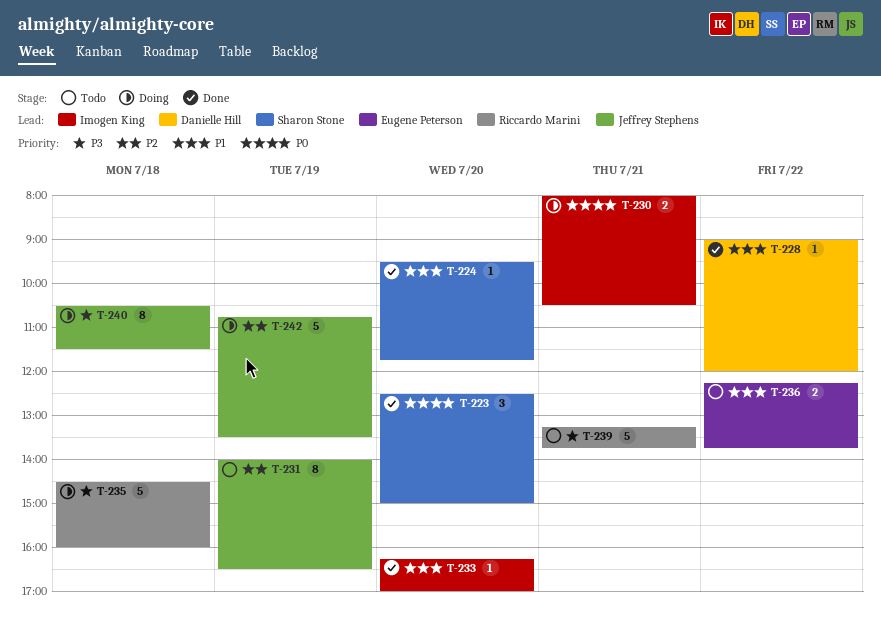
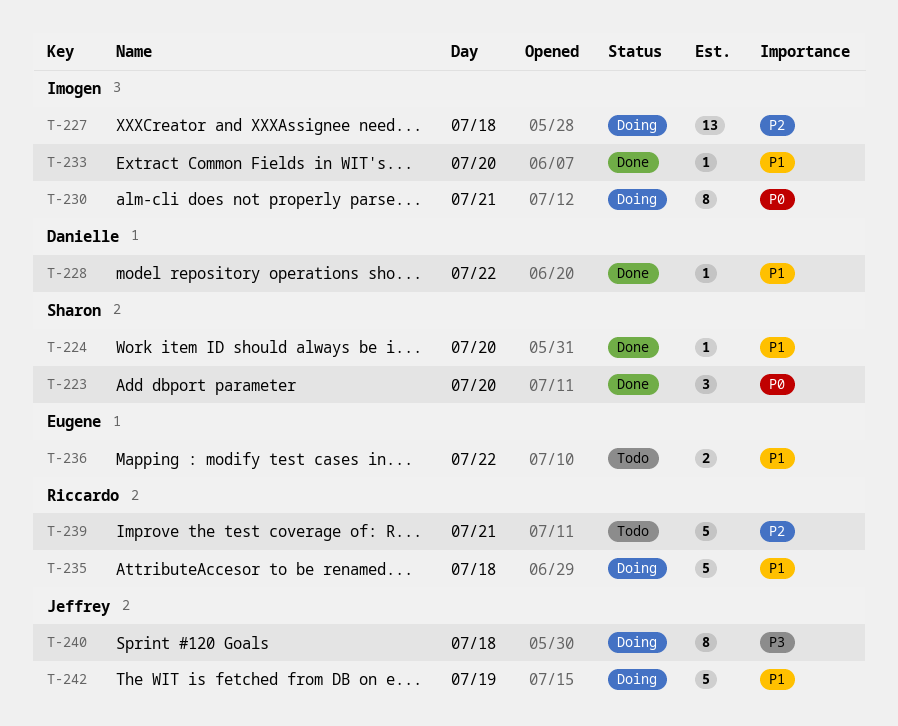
T-227: none -> present
T-230, estimate: 2 -> 8
T-231: present -> none
T-235, priority: P3 -> P1
T-239, priority: P3 -> P2
T-242, priority: P2 -> P1

